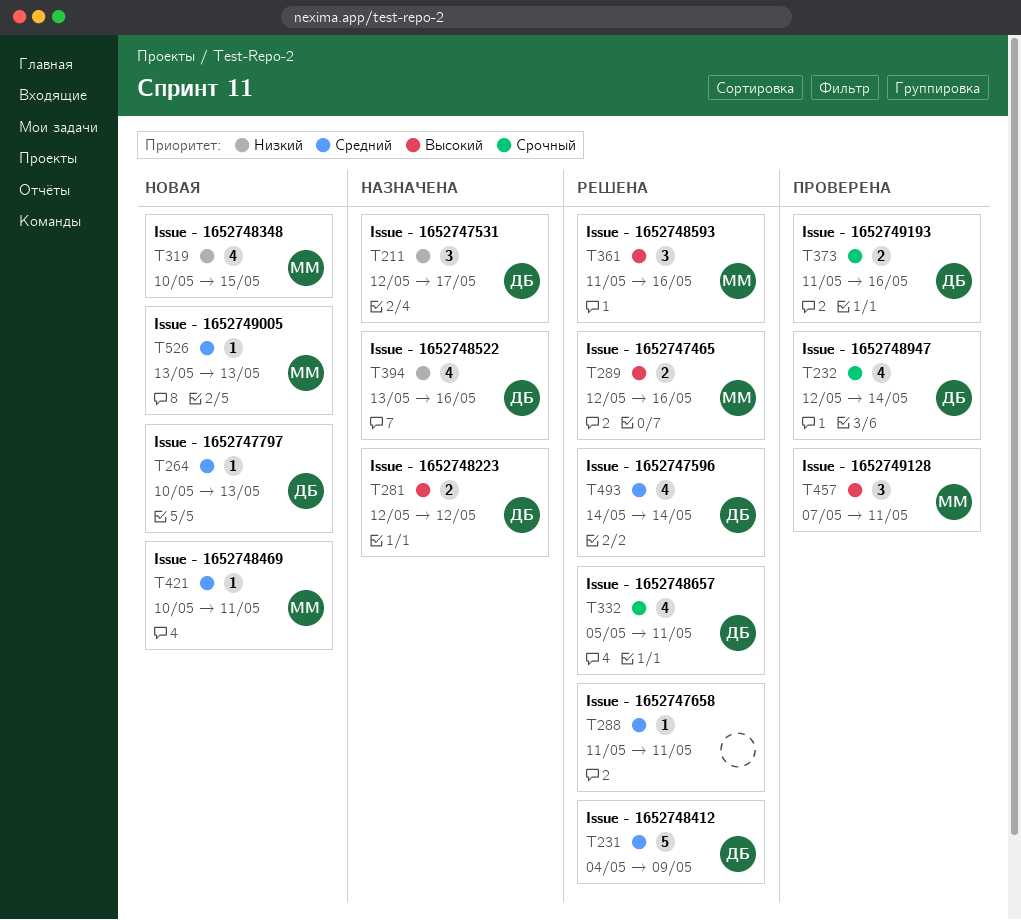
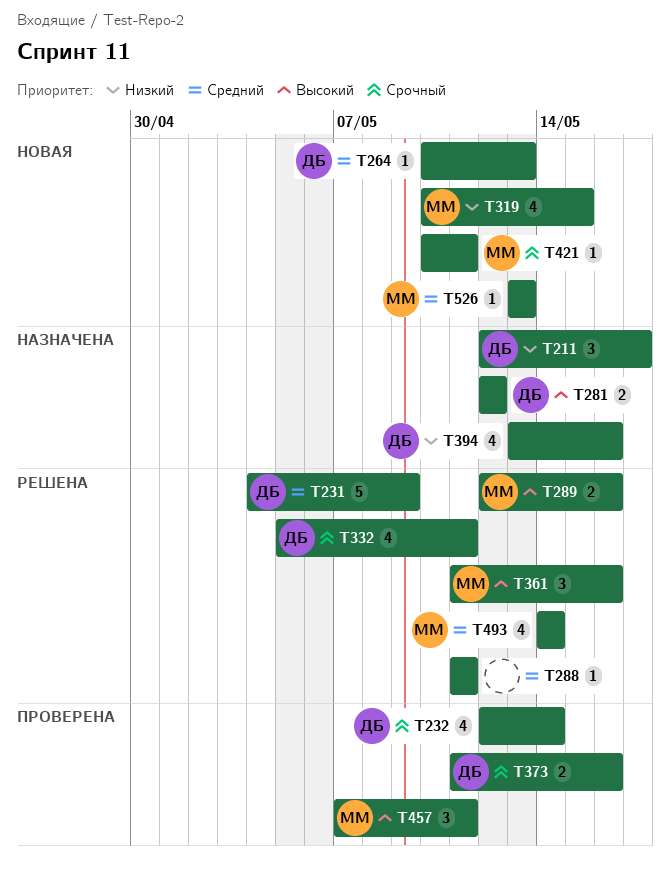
T421, priority: Средний -> Срочный
T493, owner: ДБ -> ММ

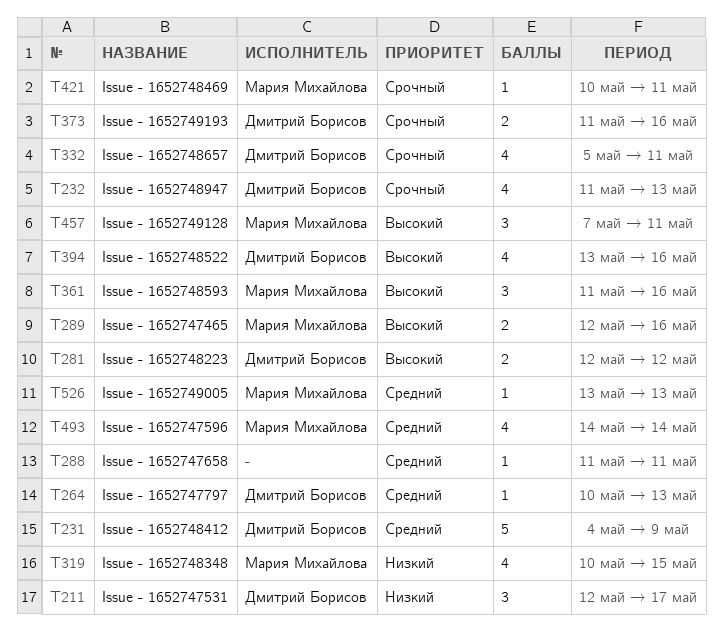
T232, start: May 12 -> May 11
T232, due: May 14 -> May 13
T394, priority: Низкий -> Высокий

